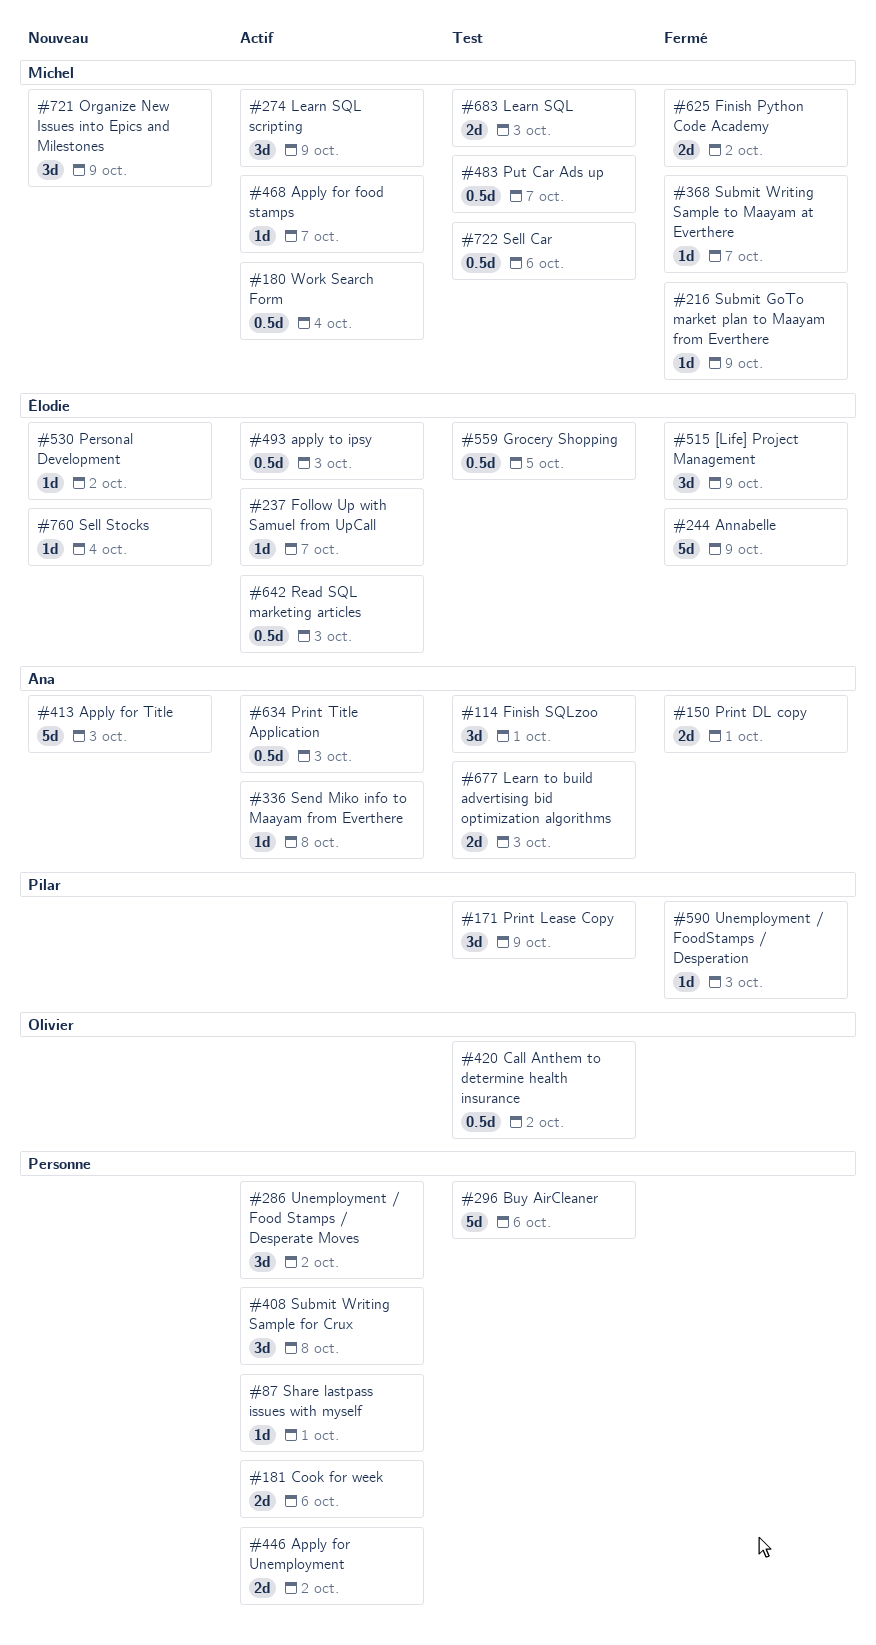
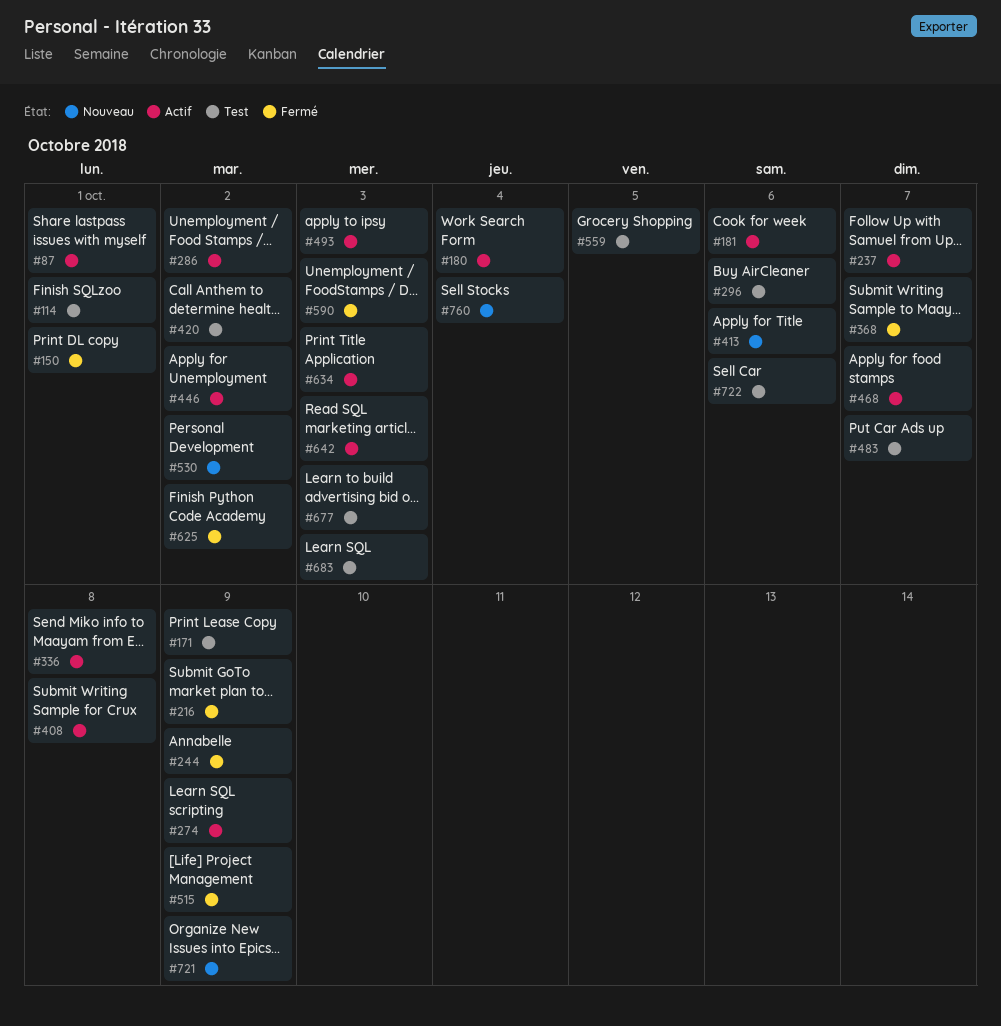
#413, due: Oct 3 -> Oct 6

